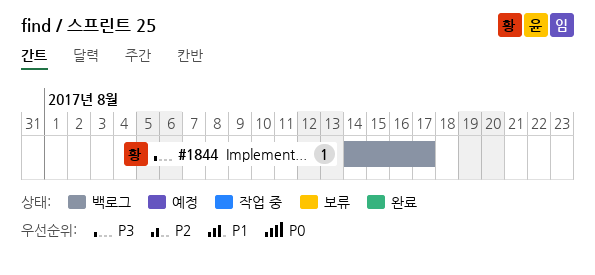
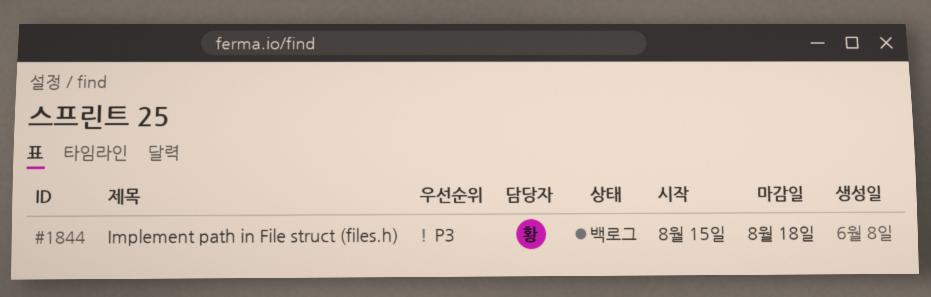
#1844, start: Aug 14 -> Aug 15
#1844, due: Aug 17 -> Aug 18

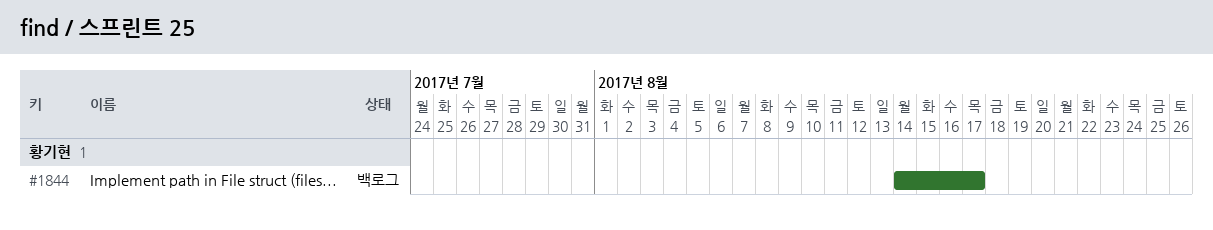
#1844, start: Aug 15 -> Aug 14
#1844, due: Aug 18 -> Aug 17

